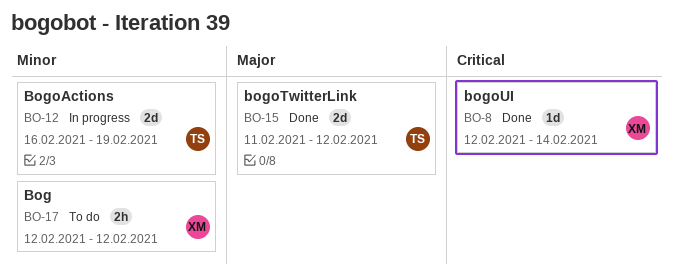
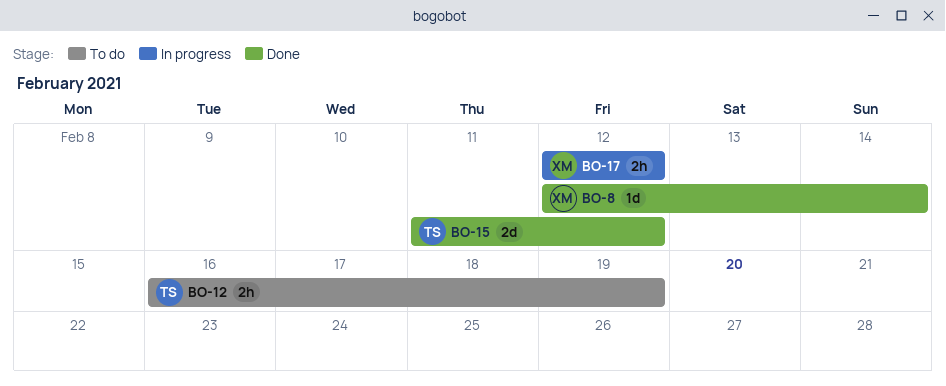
BO-12, status: In progress -> To do
BO-12, estimate: 2d -> 2h
BO-17, status: To do -> In progress

